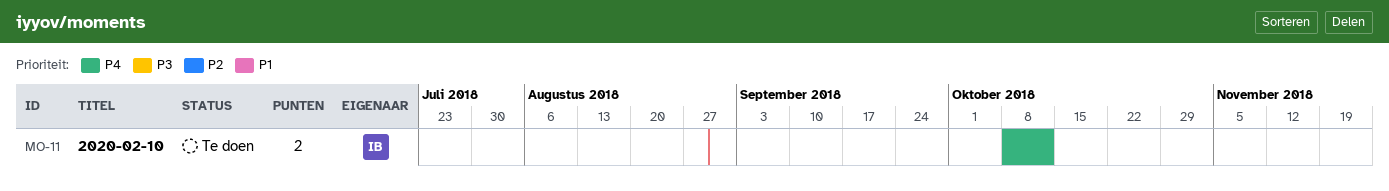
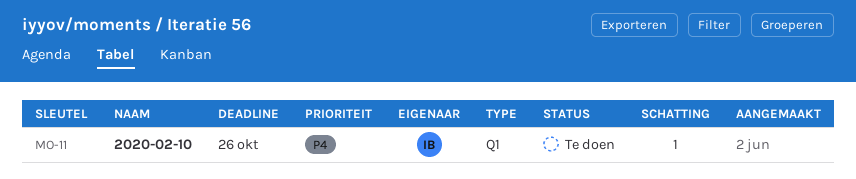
MO-11, estimate: 2 -> 1
MO-11, due: Oct 12 -> Oct 26

